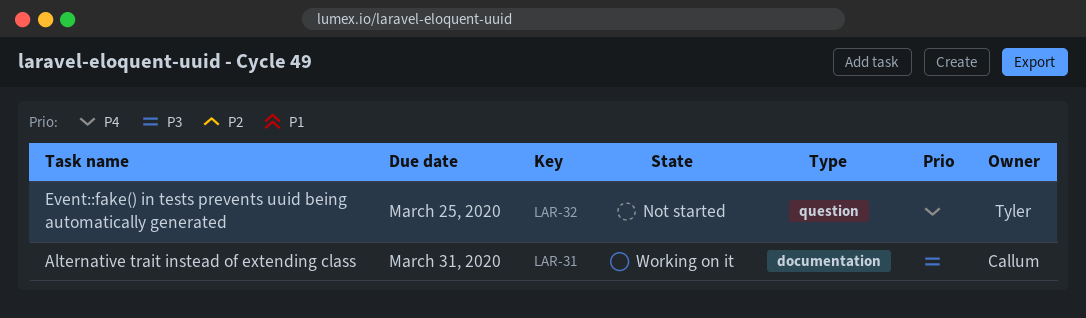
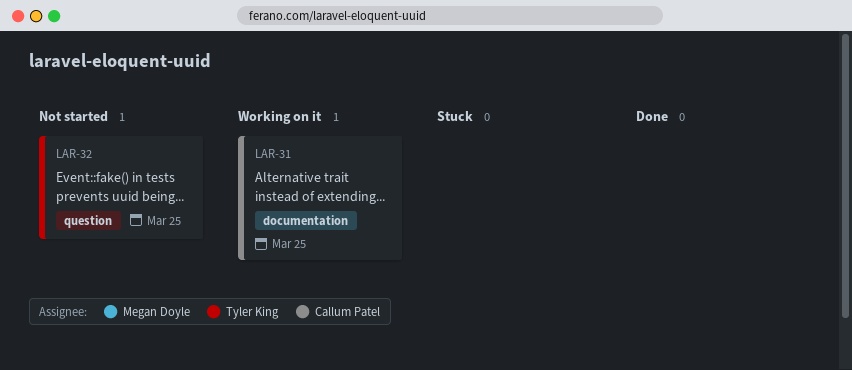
LAR-31, due: Mar 31 -> Mar 25

